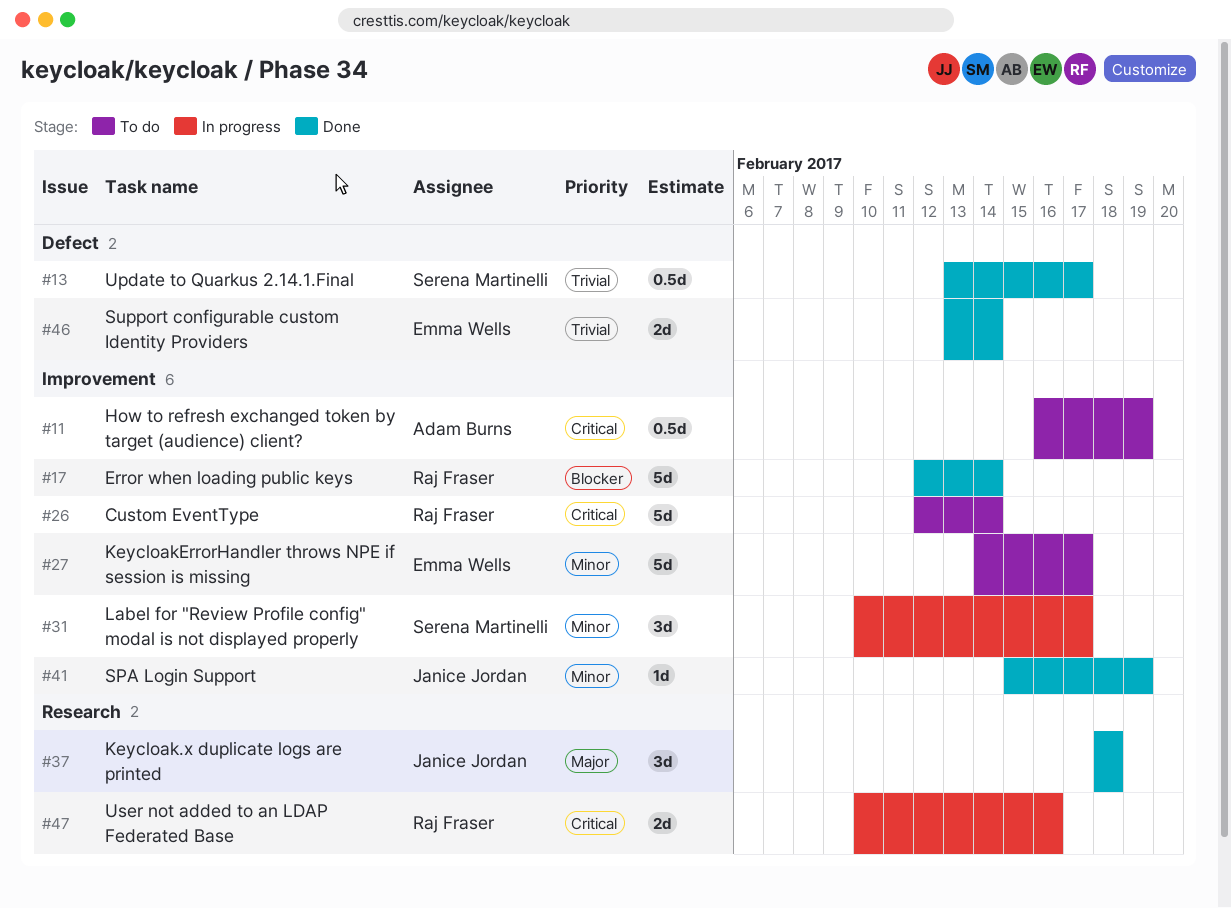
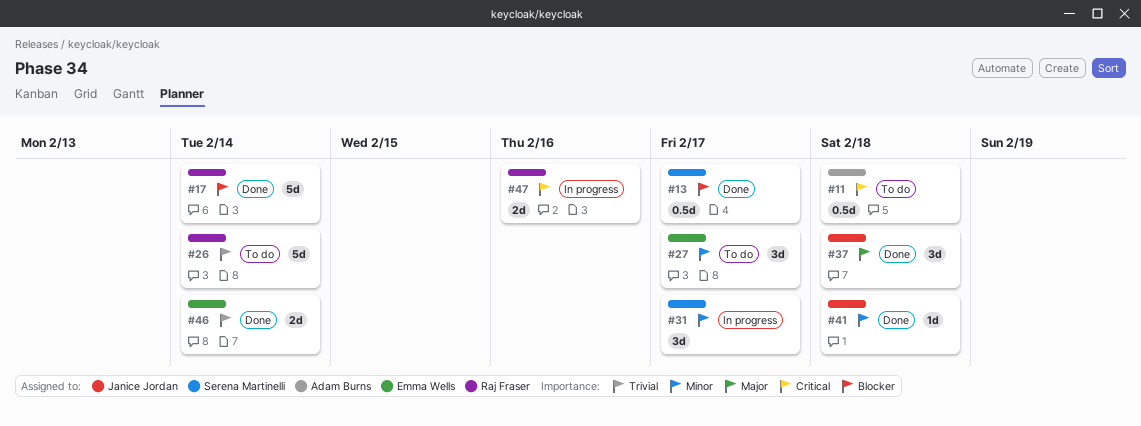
#11, due: Feb 19 -> Feb 18
#13, priority: Trivial -> Blocker
#26, priority: Critical -> Trivial
#27, estimate: 5d -> 3d
#41, due: Feb 19 -> Feb 18

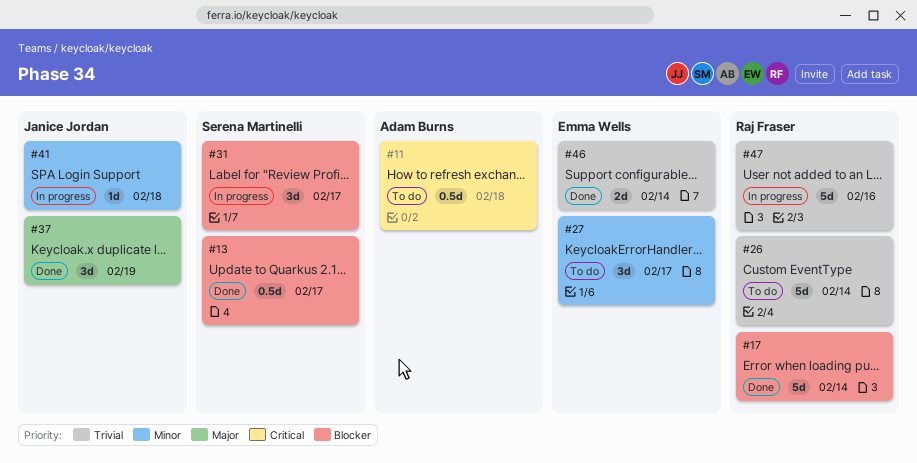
#31, priority: Minor -> Blocker
#37, due: Feb 18 -> Feb 19
#41, status: Done -> In progress
#47, priority: Critical -> Trivial
#47, estimate: 2d -> 5d

